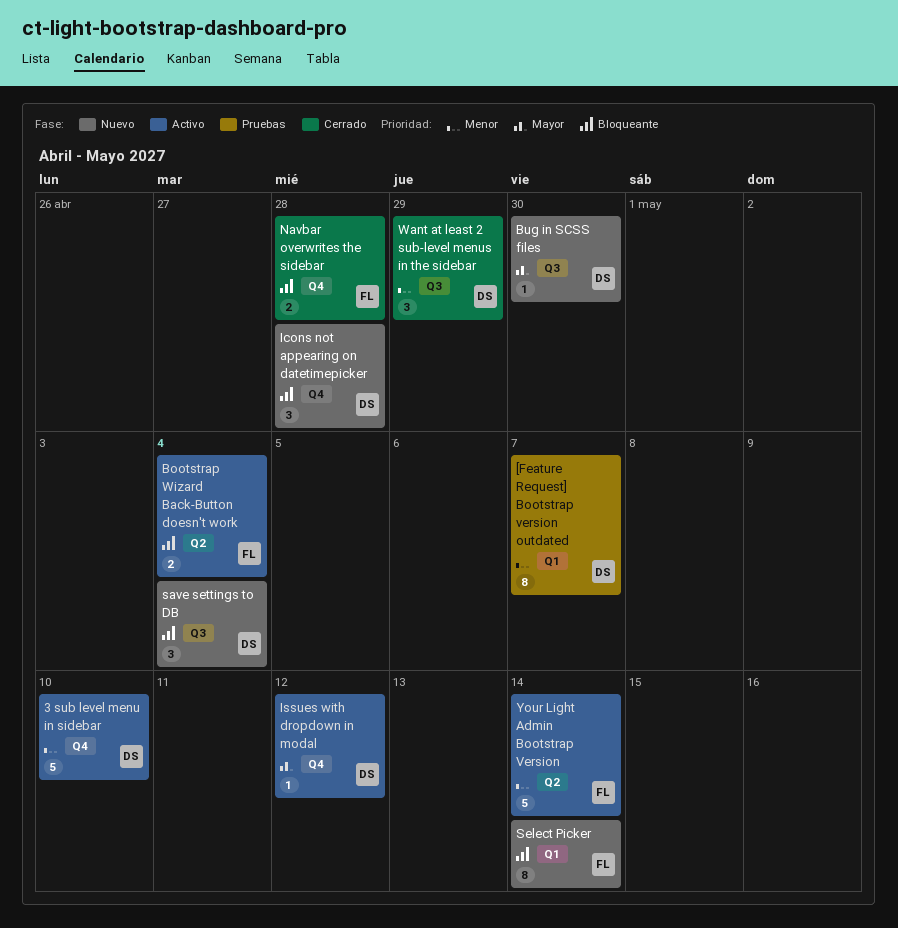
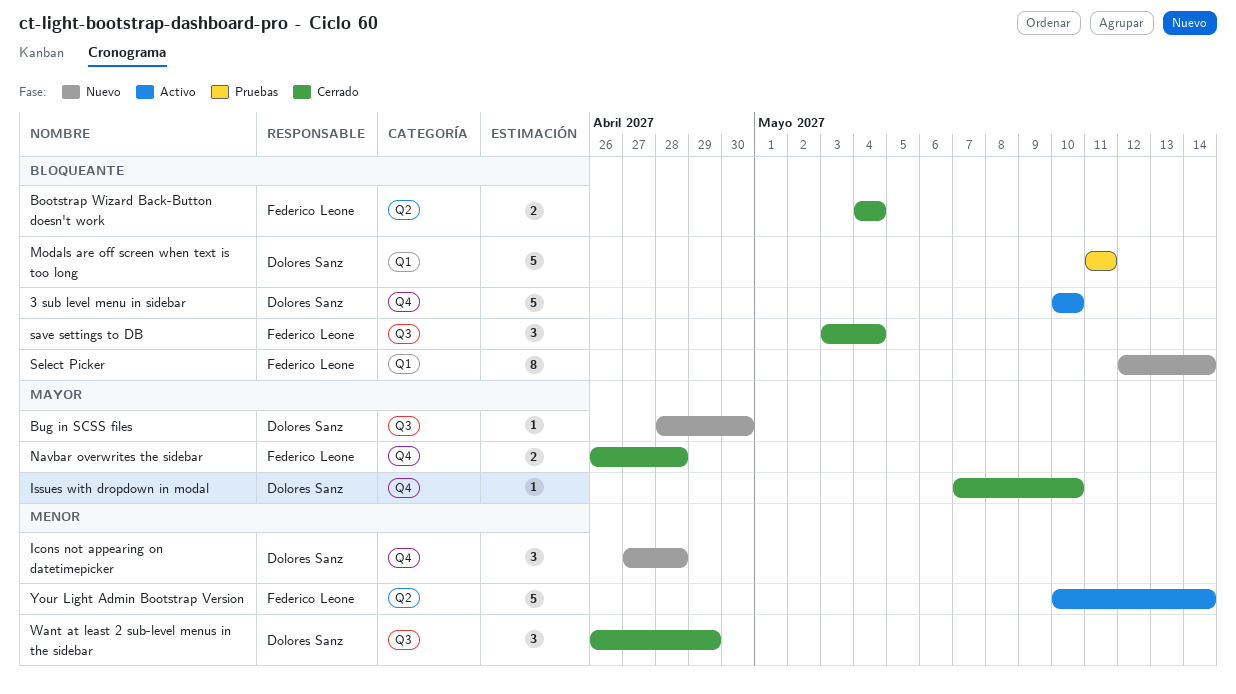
3 sub level menu in sidebar, priority: Menor -> Bloqueante
[Feature Request] Bootstrap version outdated: present -> none
Bootstrap Wizard Back-Button doesn't work, status: Activo -> Cerrado
Icons not appearing on datetimepicker, priority: Bloqueante -> Menor
Issues with dropdown in modal, status: Activo -> Cerrado
Issues with dropdown in modal, due: May 12 -> May 10
Modals are off screen when text is too long: none -> present
Navbar overwrites the sidebar, priority: Bloqueante -> Mayor
save settings to DB, status: Nuevo -> Cerrado
save settings to DB, owner: Dolores Sanz -> Federico Leone

